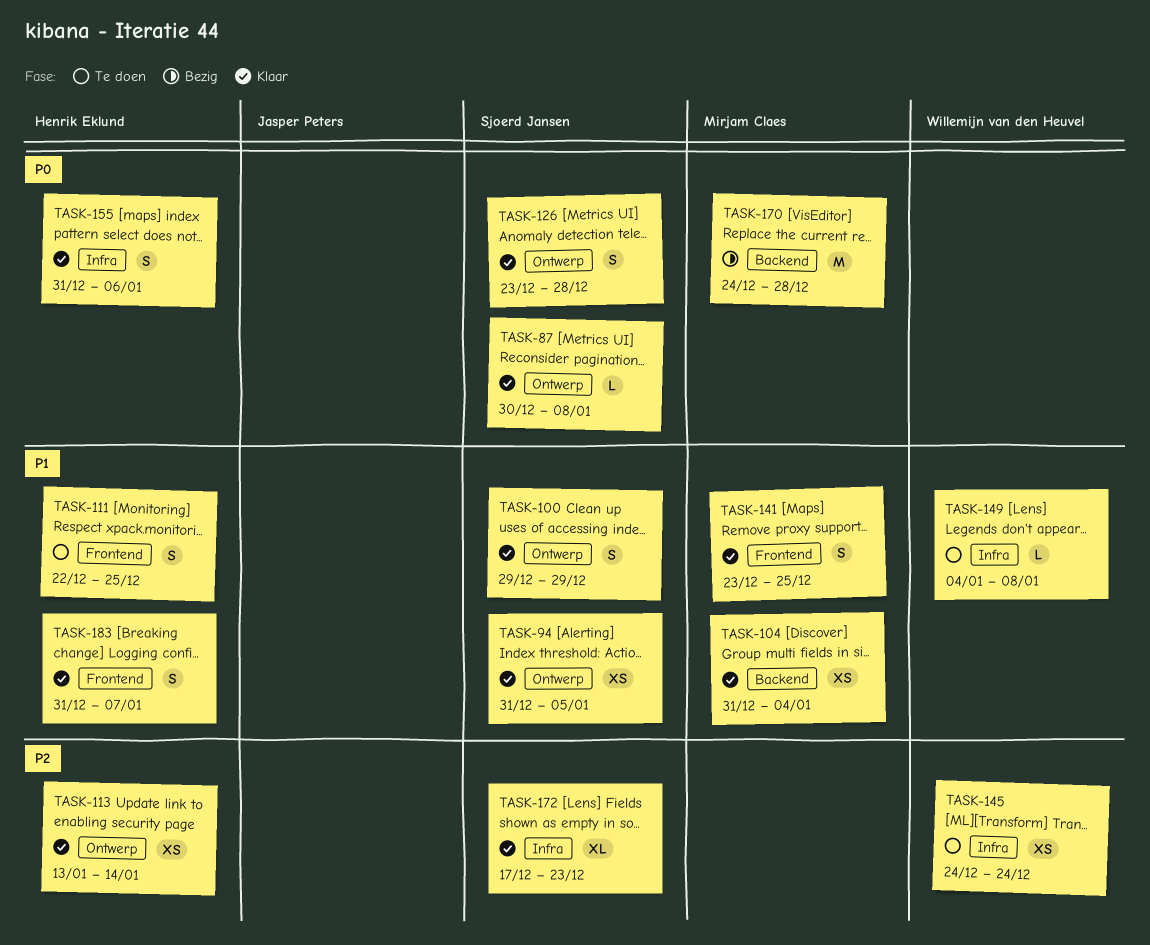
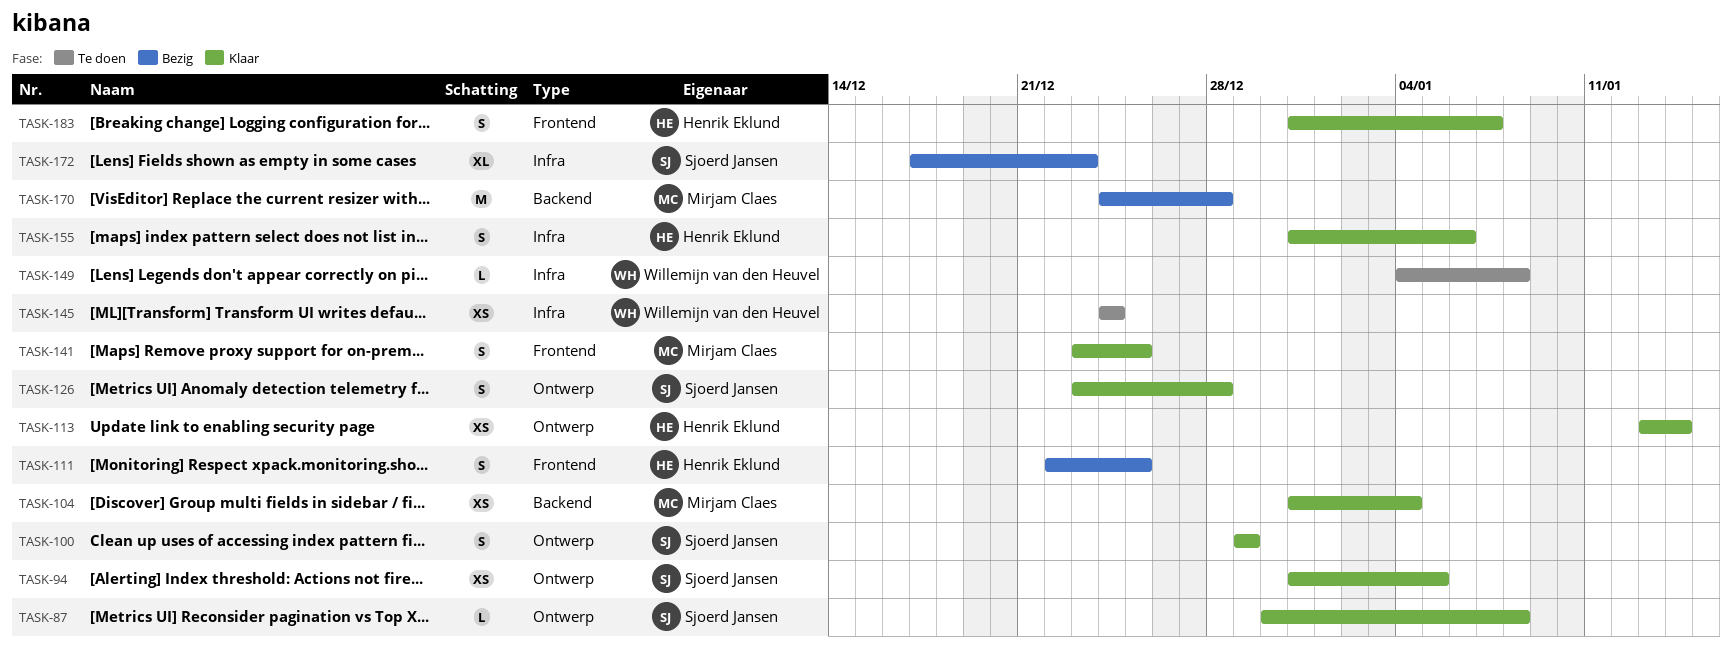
TASK-111, status: Te doen -> Bezig
TASK-172, status: Klaar -> Bezig

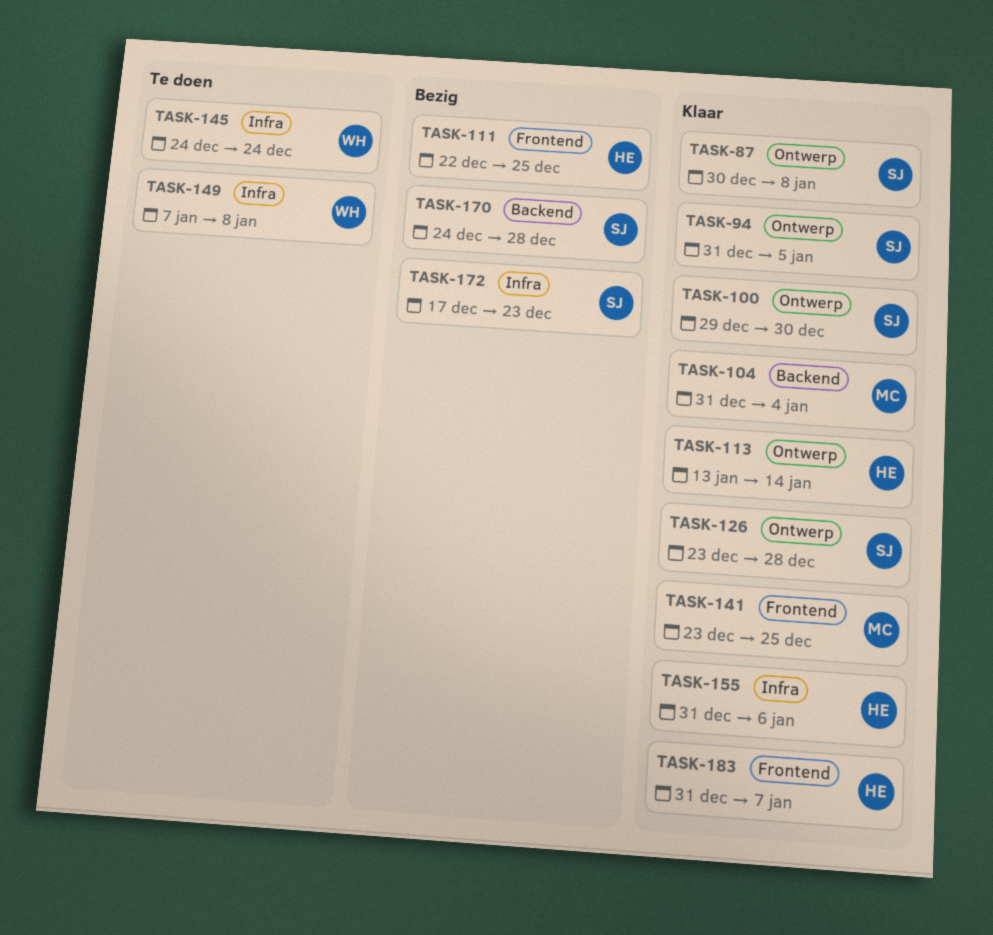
TASK-100, due: Dec 29 -> Dec 30
TASK-149, start: Jan 4 -> Jan 7
TASK-170, owner: Mirjam Claes -> Sjoerd Jansen

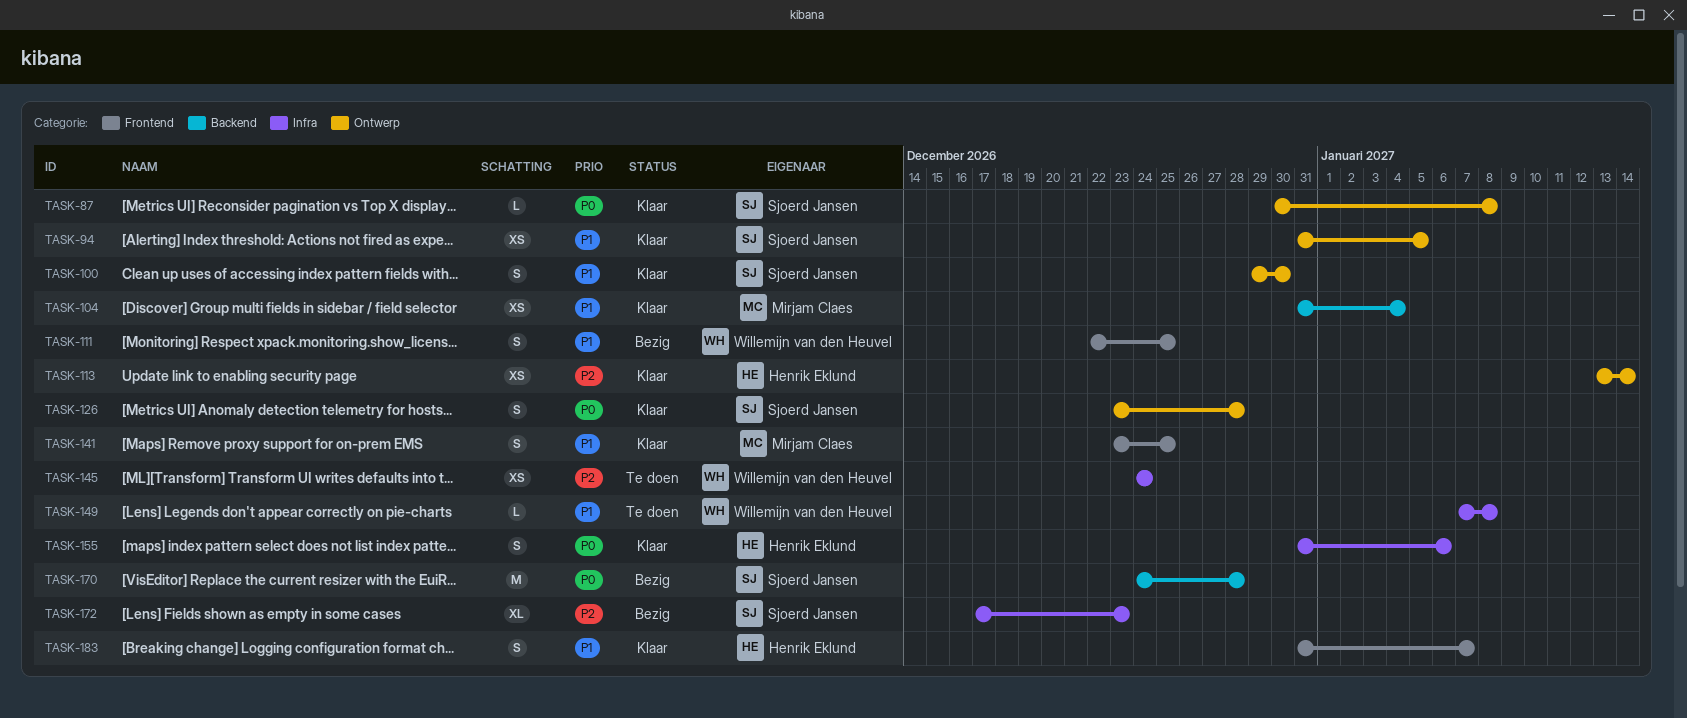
TASK-111, owner: Henrik Eklund -> Willemijn van den Heuvel

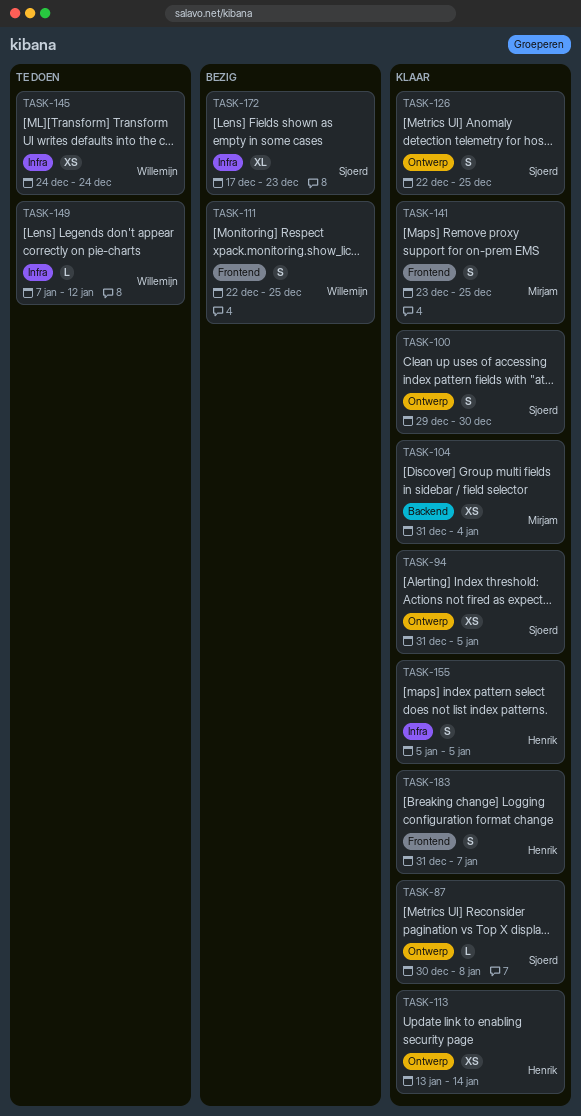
TASK-126, start: Dec 23 -> Dec 22
TASK-126, due: Dec 28 -> Dec 25
TASK-149, due: Jan 8 -> Jan 12
TASK-155, start: Dec 31 -> Jan 5
TASK-155, due: Jan 6 -> Jan 5
TASK-170: present -> none

